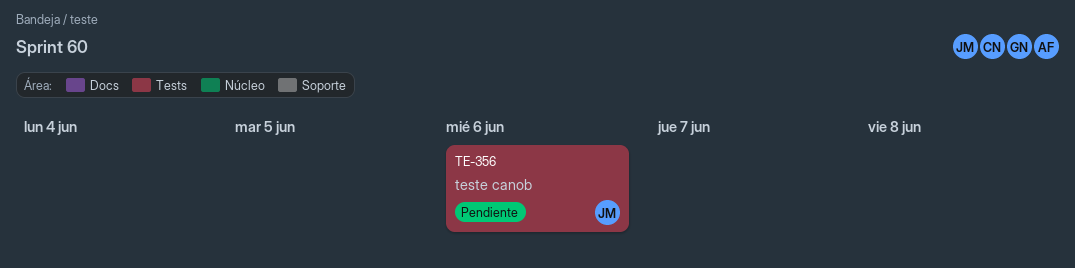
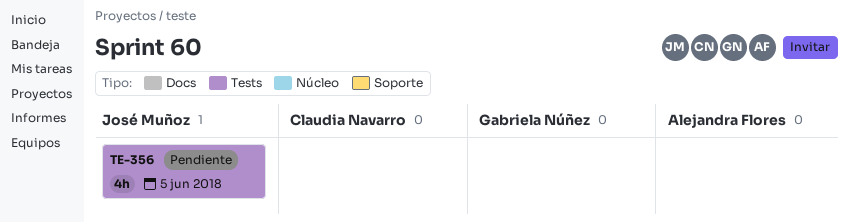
TE-356, due: Jun 6 -> Jun 5

